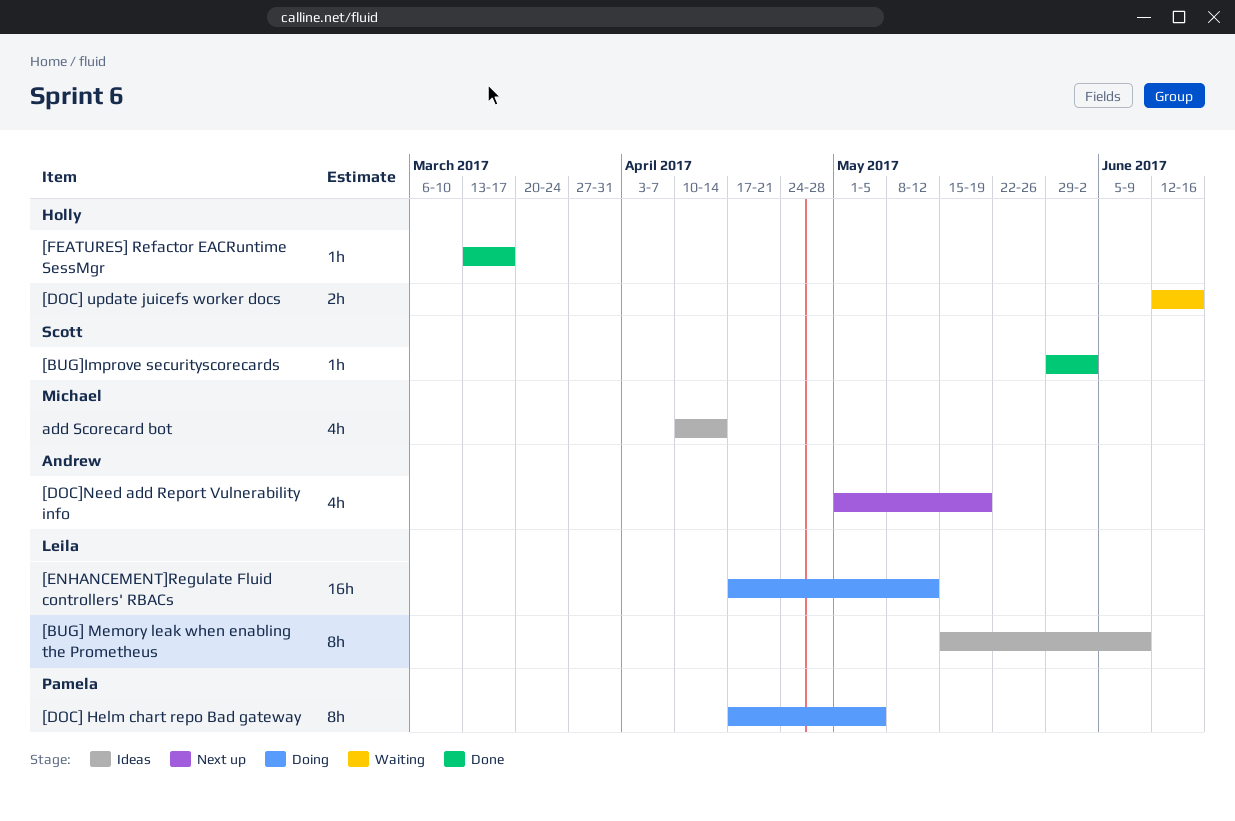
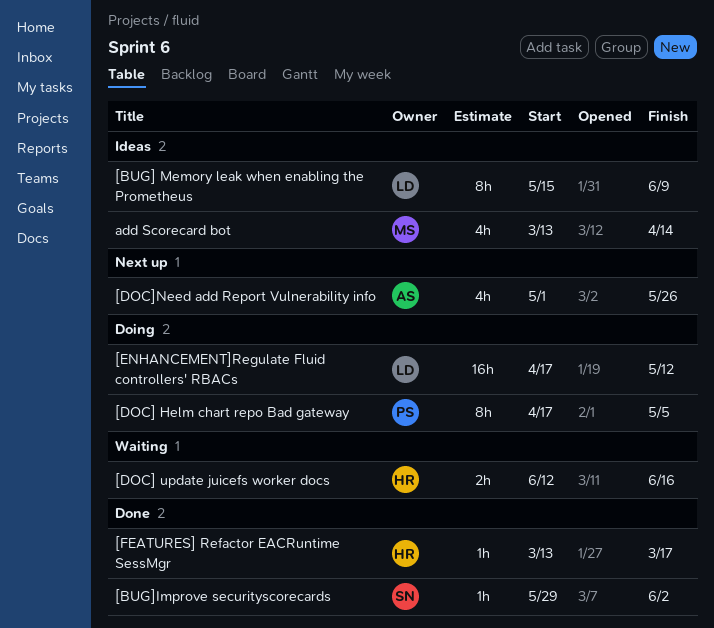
[DOC]Need add Report Vulnerability info, due: May 19 -> May 26
add Scorecard bot, start: Apr 10 -> Mar 13

